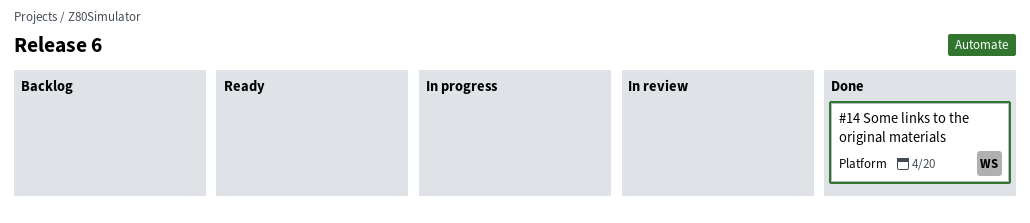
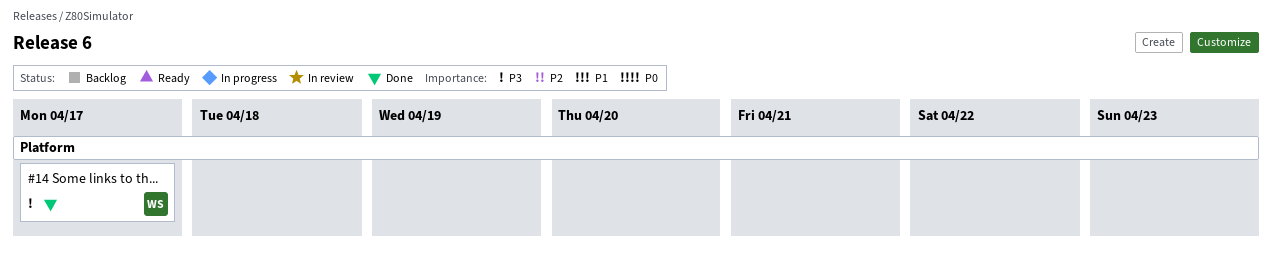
#14, due: Apr 20 -> Apr 17

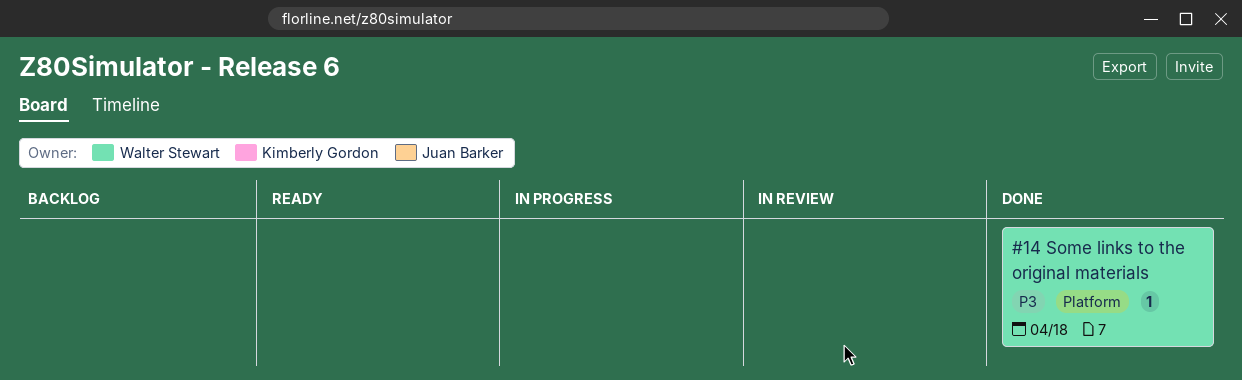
#14, due: Apr 17 -> Apr 18

